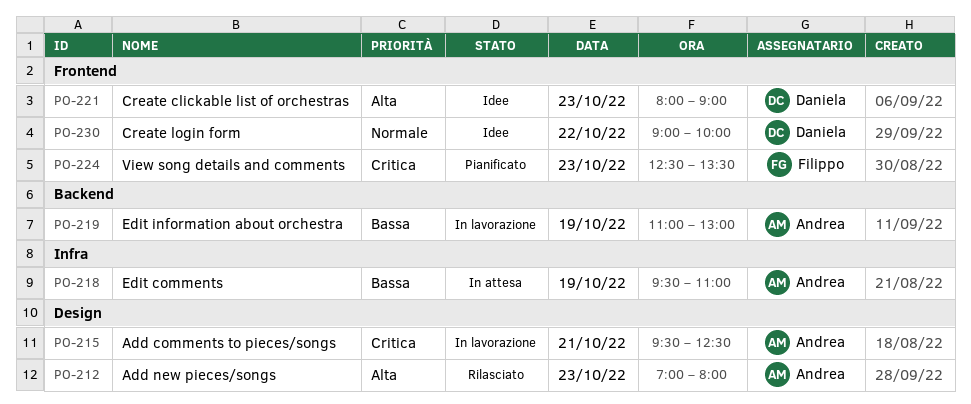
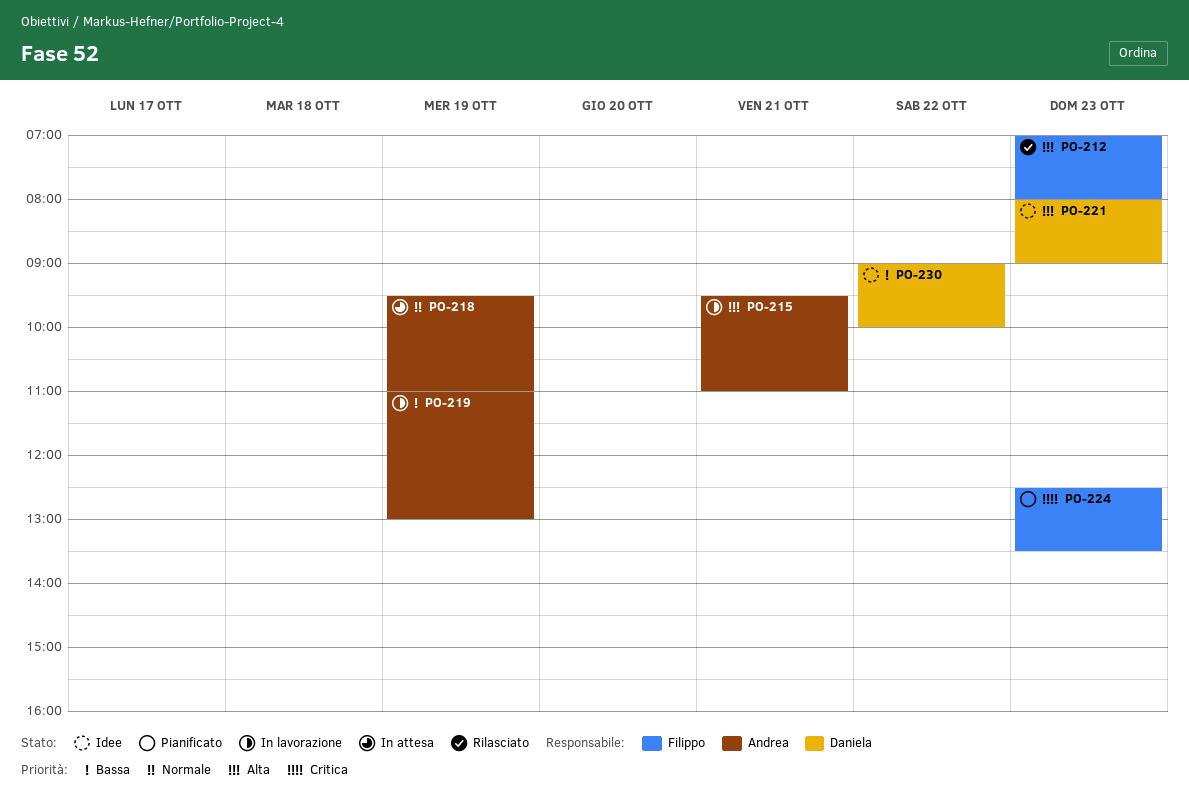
PO-212, owner: Andrea -> Filippo
PO-215, priority: Critica -> Alta
PO-215, ends: 12:30 -> 11:00
PO-218, priority: Bassa -> Normale
PO-230, priority: Normale -> Bassa

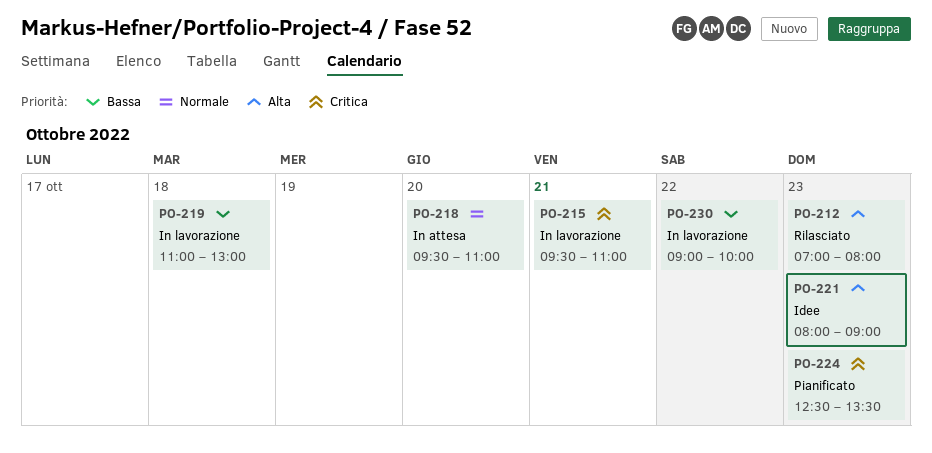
PO-215, priority: Alta -> Critica
PO-218, day: Oct 19 -> Oct 20
PO-219, day: Oct 19 -> Oct 18
PO-230, status: Idee -> In lavorazione

